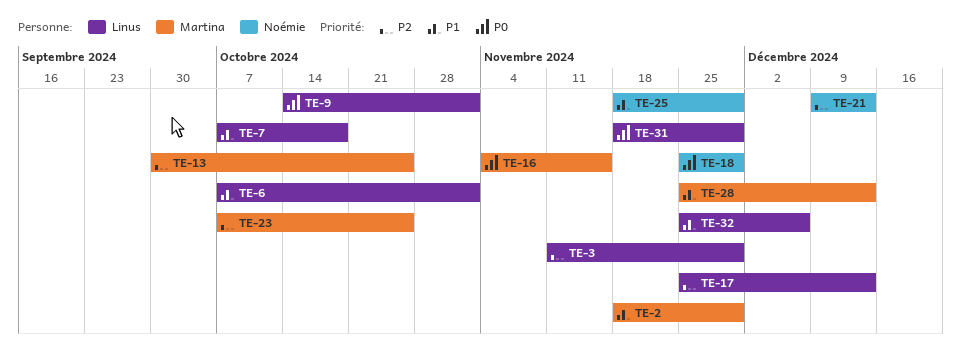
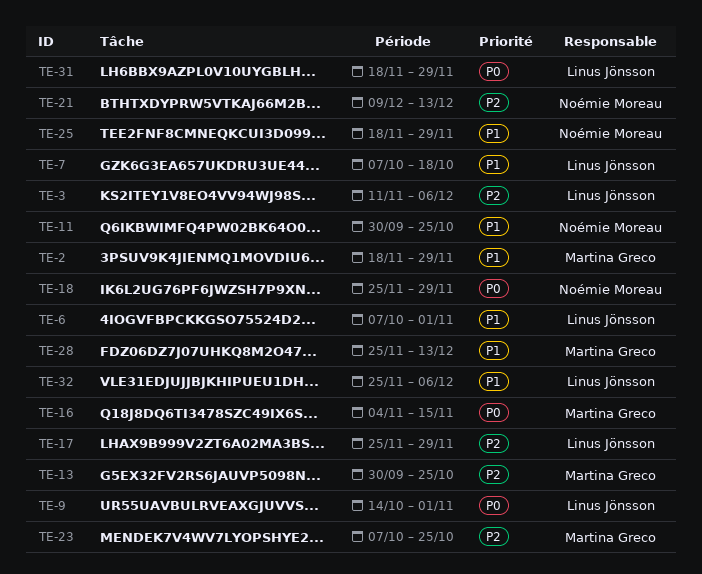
TE-3, due: Nov 29 -> Dec 6
TE-11: none -> present
TE-17, due: Dec 13 -> Nov 29

